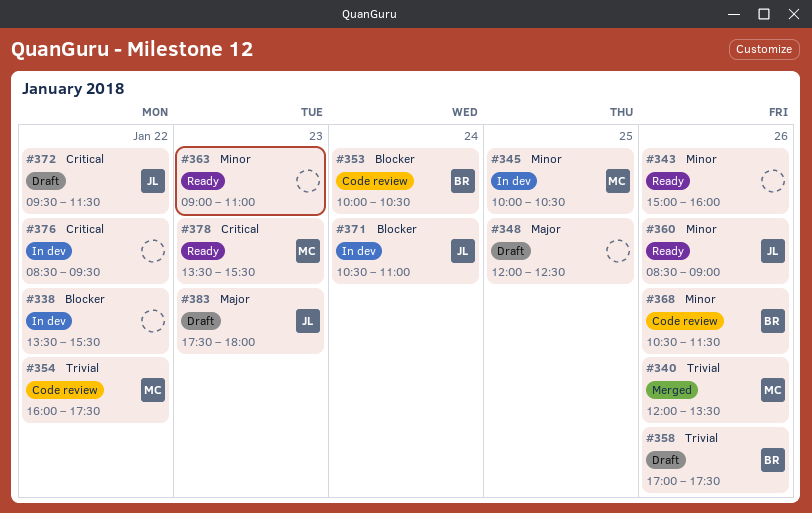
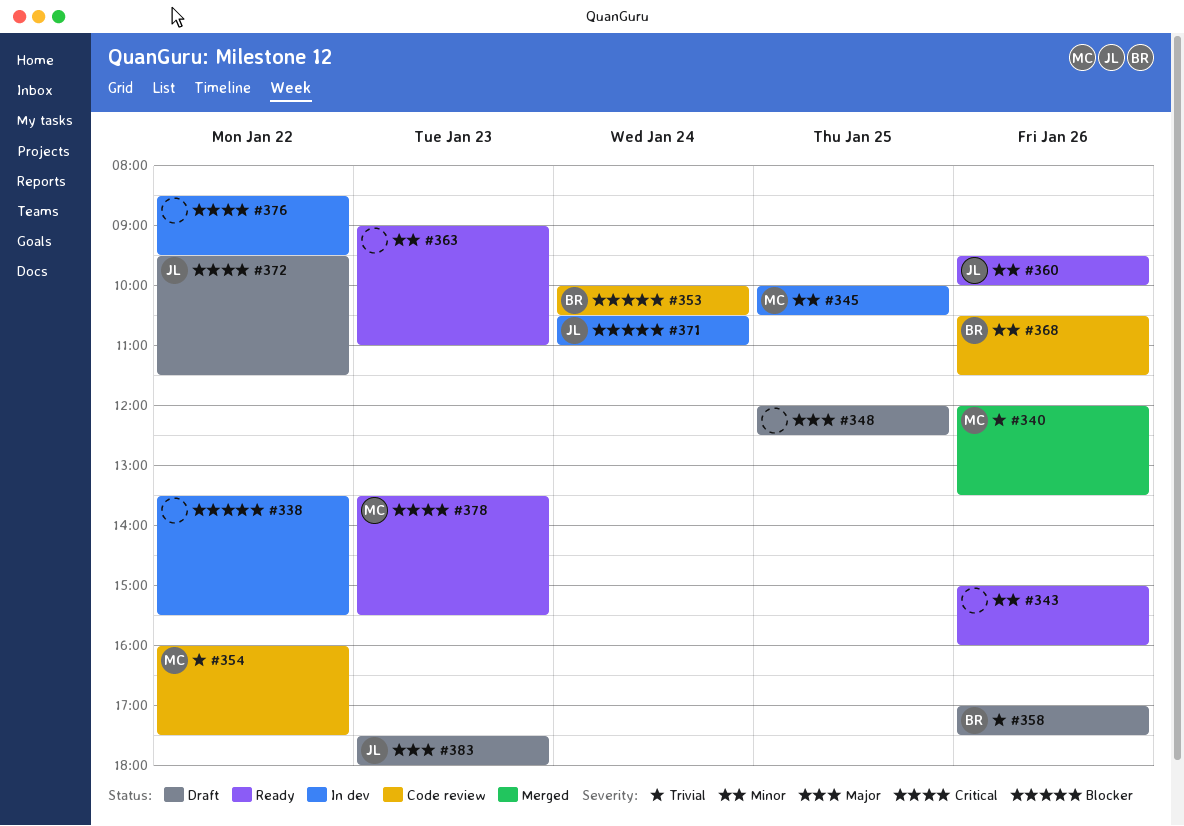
#360, begins: 08:30 -> 09:30
#360, ends: 09:00 -> 10:00

